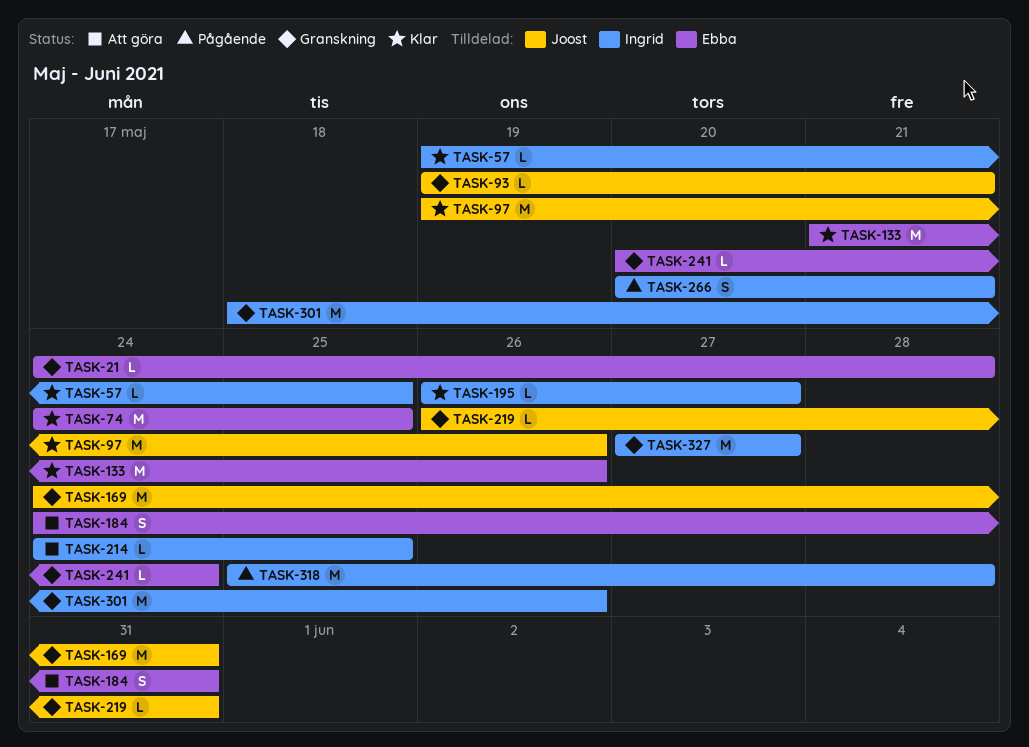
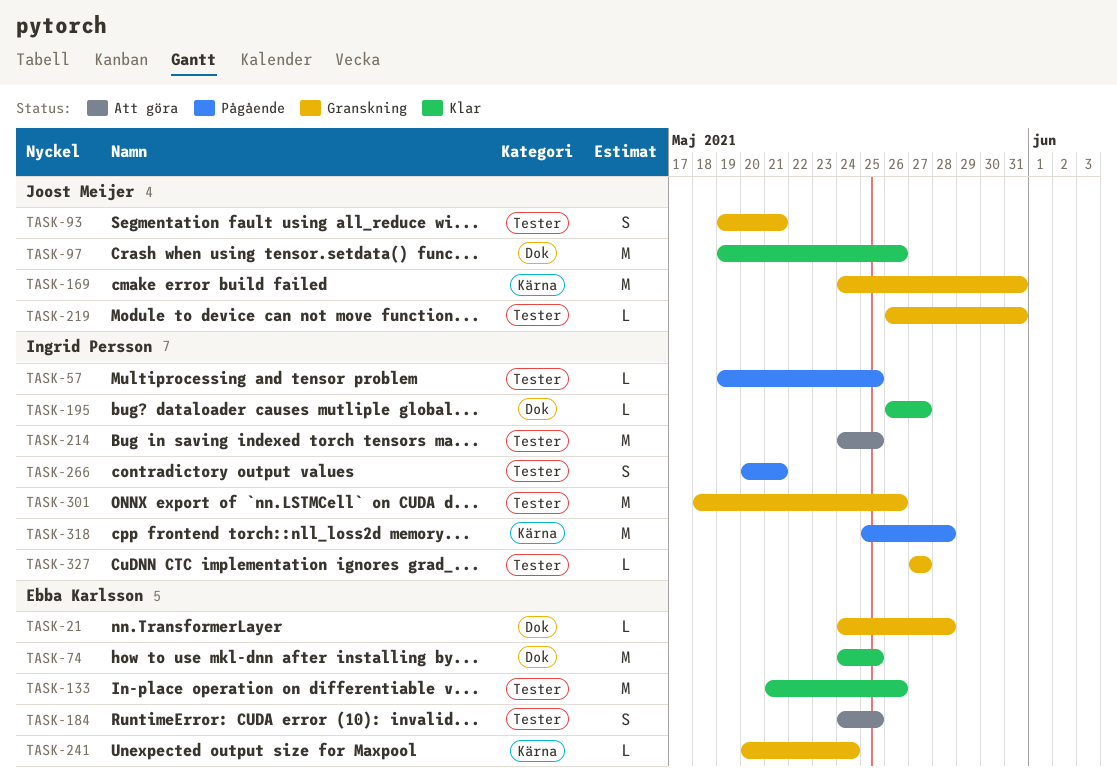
TASK-57, status: Klar -> Pågående
TASK-93, estimate: L -> S
TASK-184, due: May 31 -> May 25
TASK-214, estimate: L -> M
TASK-327, estimate: M -> L

